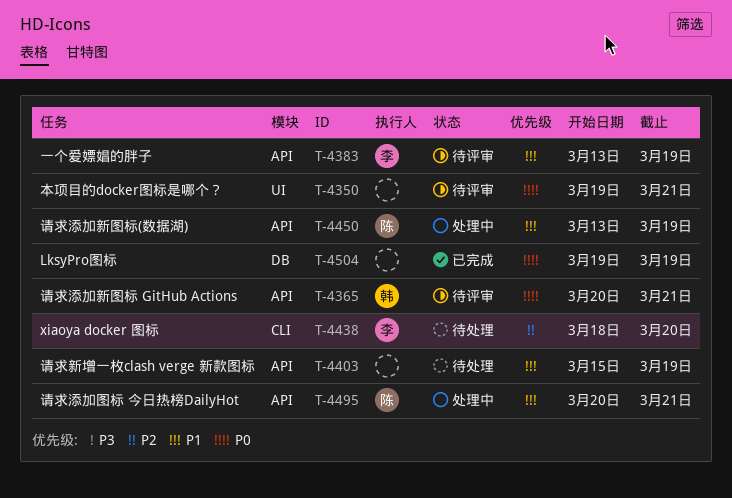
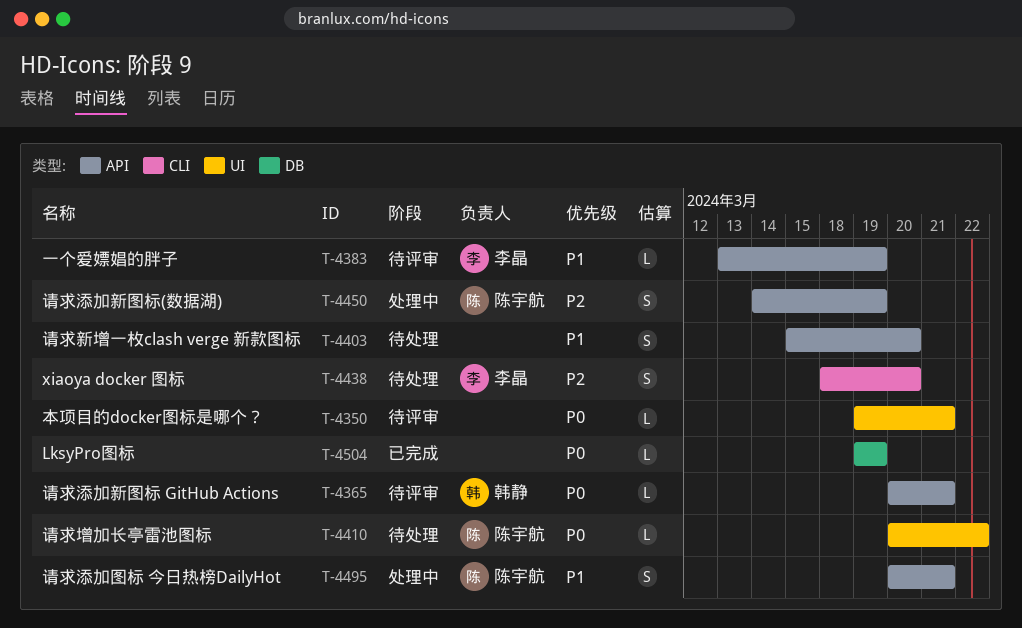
T-4403, due: Mar 19 -> Mar 20
T-4410: none -> present
T-4450, priority: P1 -> P2
T-4450, start: Mar 13 -> Mar 14

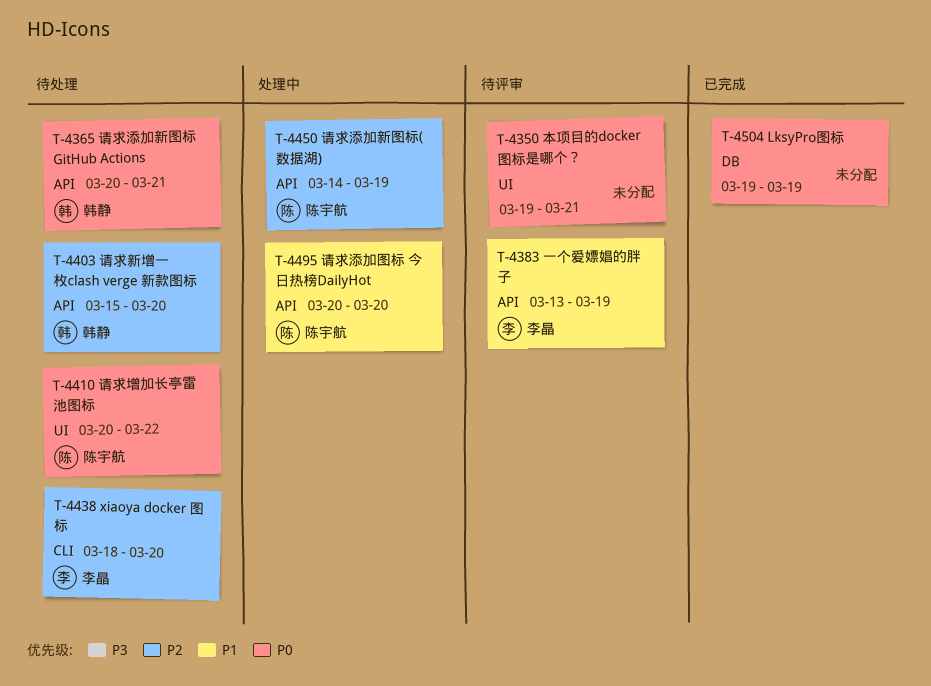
T-4365, status: 待评审 -> 待处理
T-4403, owner: none -> 韩静
T-4403, priority: P1 -> P2
T-4495, due: Mar 21 -> Mar 20

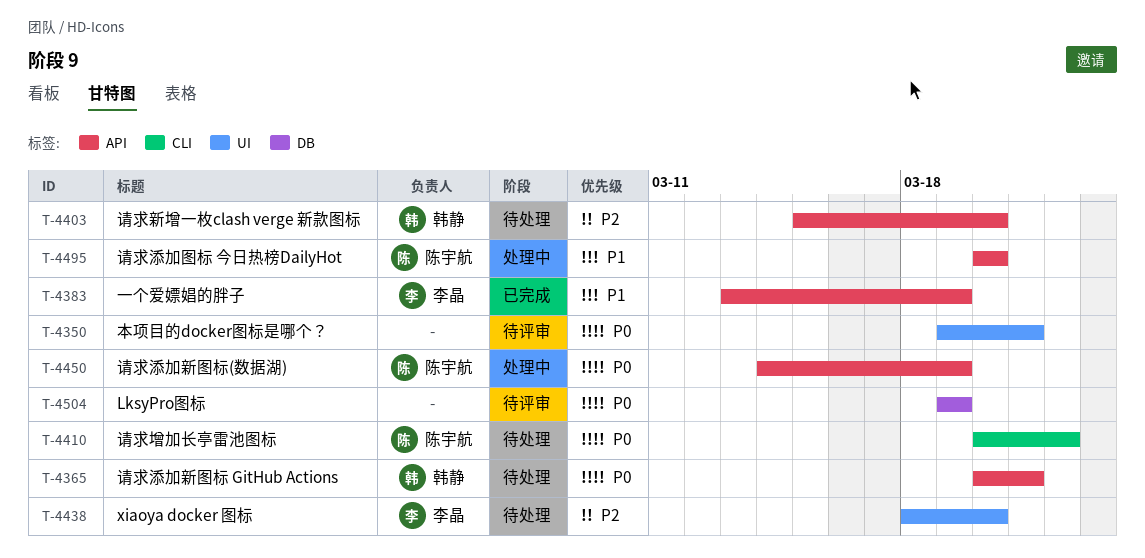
T-4383, status: 待评审 -> 已完成
T-4410, label: UI -> CLI
T-4438, label: CLI -> UI
T-4450, priority: P2 -> P0
T-4504, status: 已完成 -> 待评审

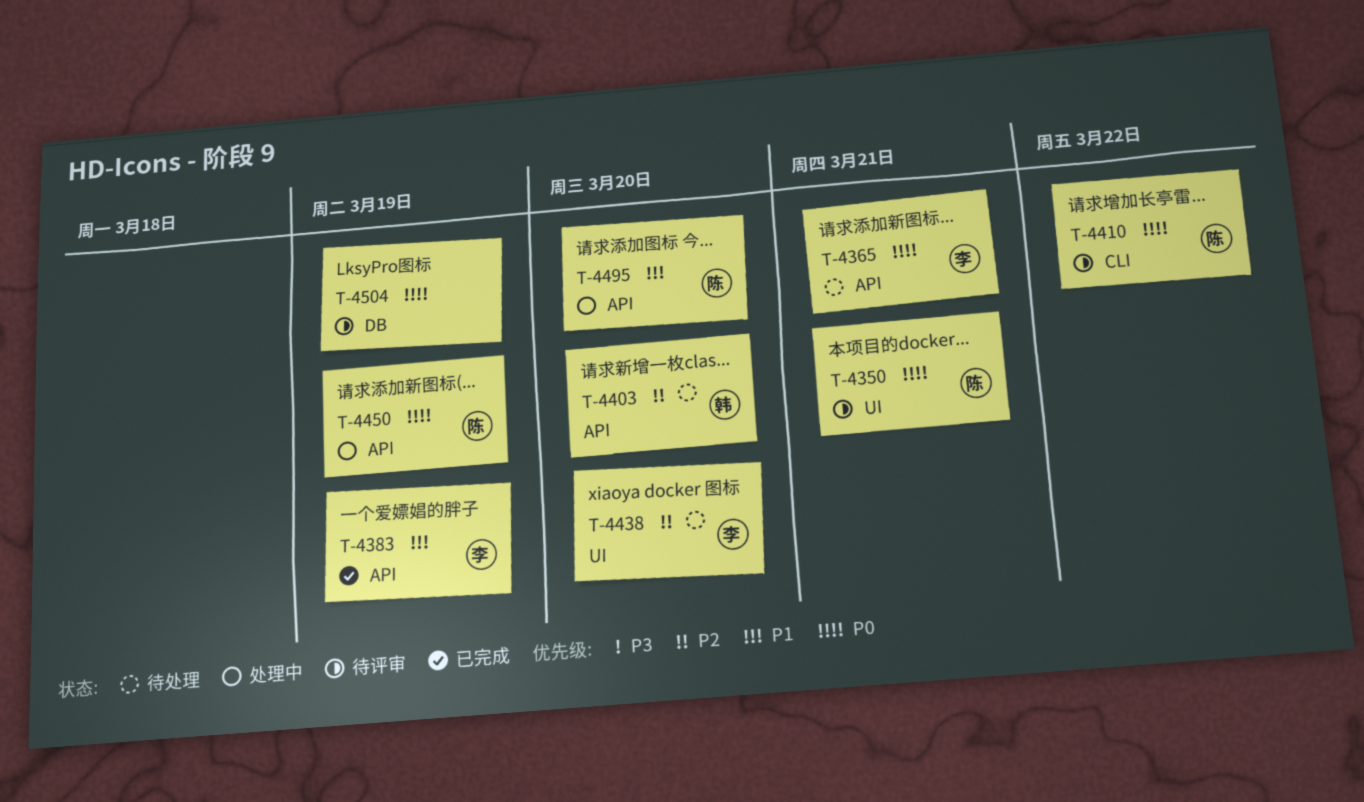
T-4350, owner: none -> 陈宇航
T-4365, owner: 韩静 -> 李晶
T-4410, status: 待处理 -> 待评审

